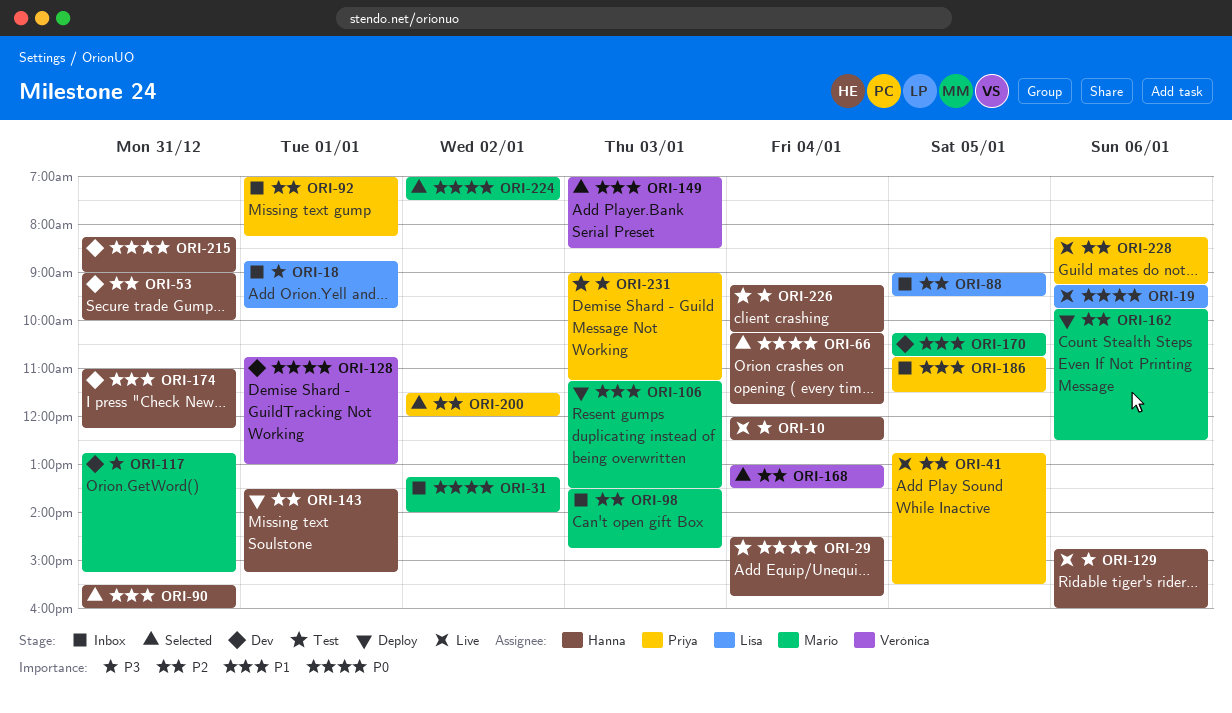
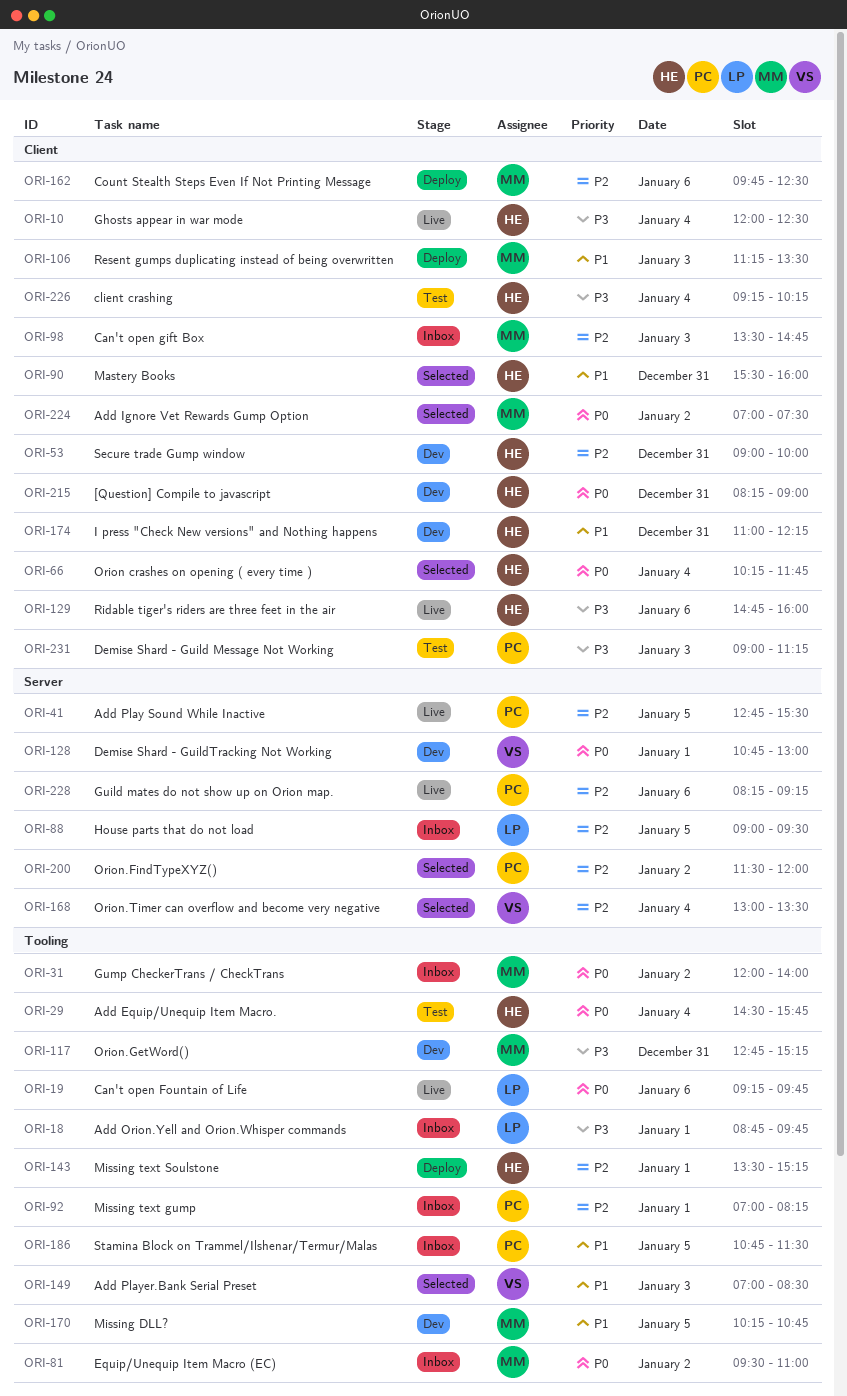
ORI-31, begins: 13:15 -> 12:00
ORI-81: none -> present

